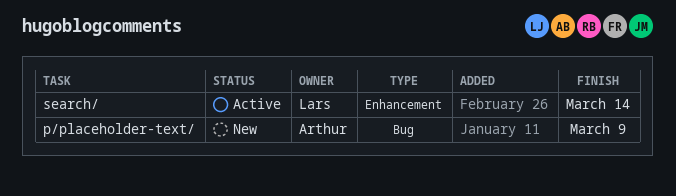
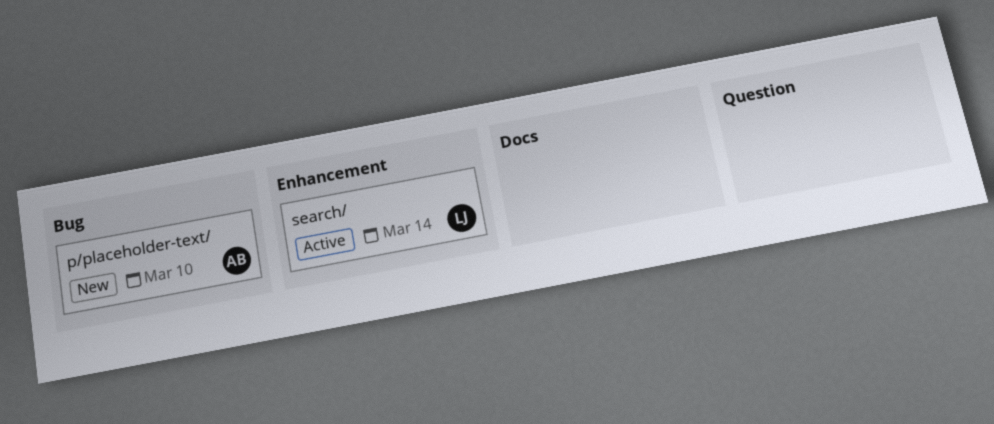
p/placeholder-text/, due: Mar 9 -> Mar 10

